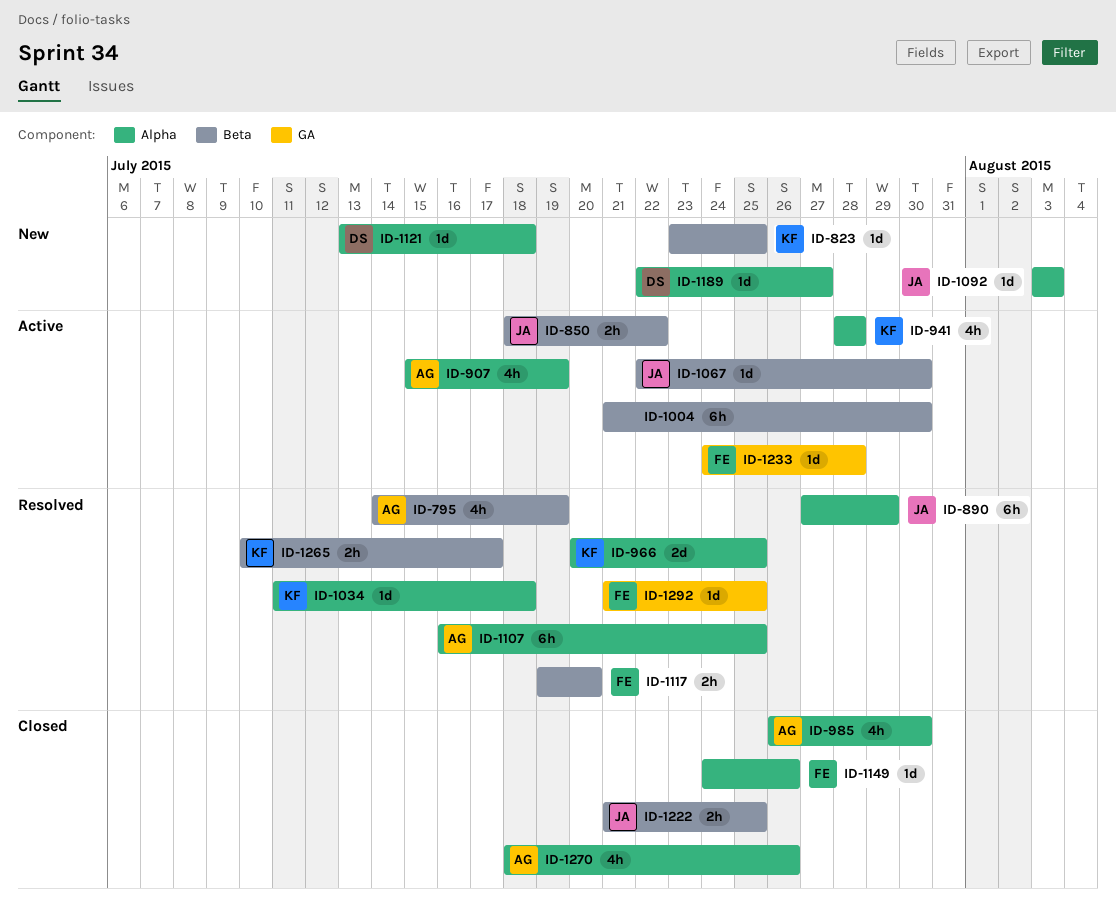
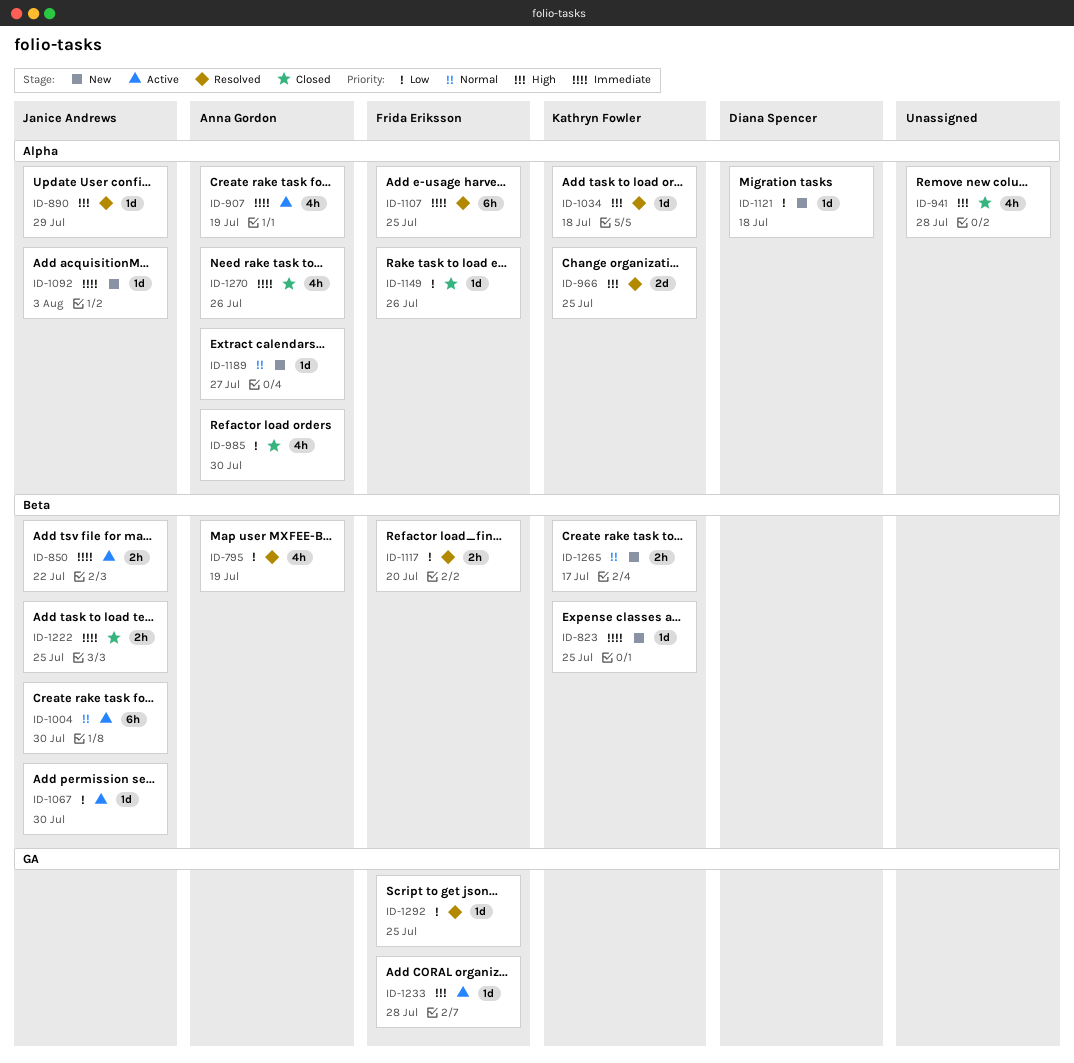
ID-890, estimate: 6h -> 1d
ID-941, status: Active -> Closed
ID-941, owner: Kathryn Fowler -> none
ID-1004, owner: none -> Janice Andrews
ID-1107, owner: Anna Gordon -> Frida Eriksson
ID-1189, owner: Diana Spencer -> Anna Gordon
ID-1265, status: Resolved -> New

